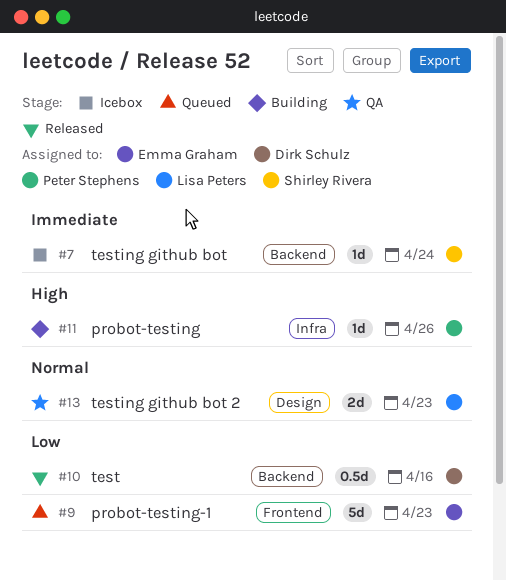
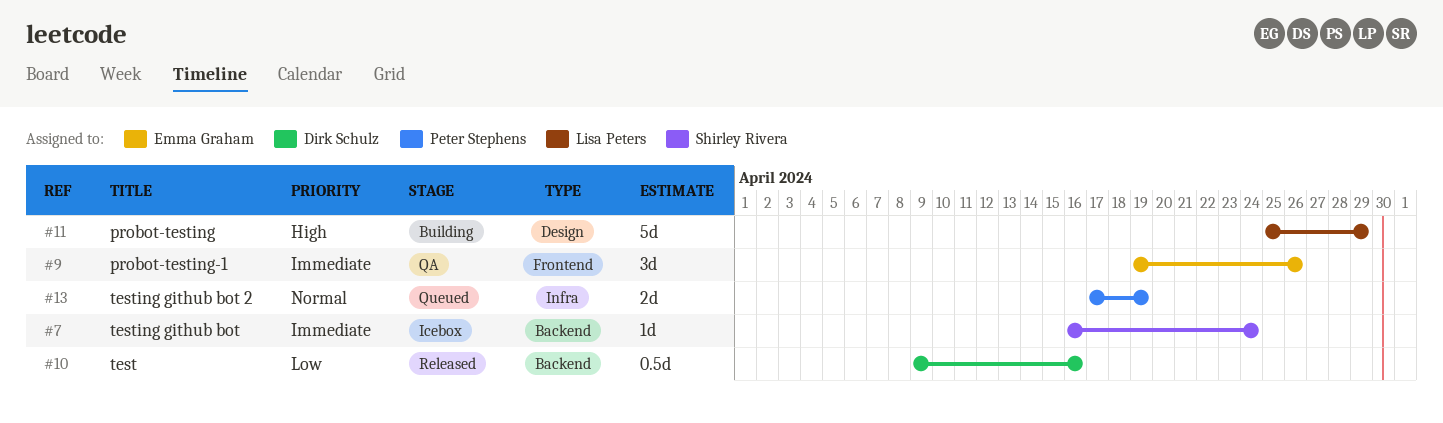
#9, status: Queued -> QA
#9, priority: Low -> Immediate
#9, estimate: 5d -> 3d
#9, due: Apr 23 -> Apr 26
#11, owner: Peter Stephens -> Lisa Peters
#11, label: Infra -> Design
#11, estimate: 1d -> 5d
#11, due: Apr 26 -> Apr 29
#13, status: QA -> Queued
#13, owner: Lisa Peters -> Peter Stephens
#13, label: Design -> Infra
#13, due: Apr 23 -> Apr 19

